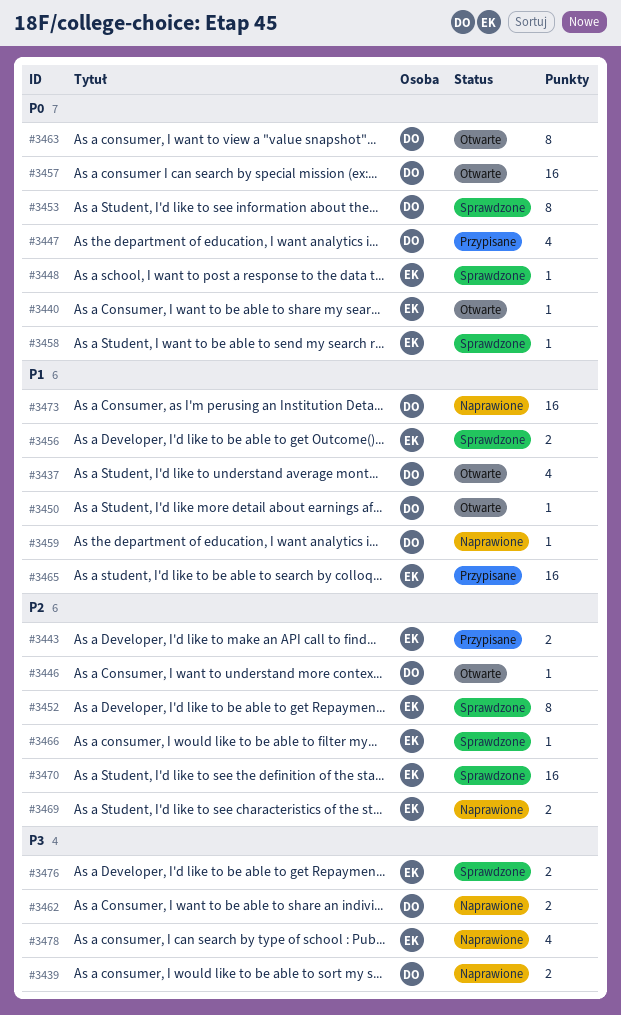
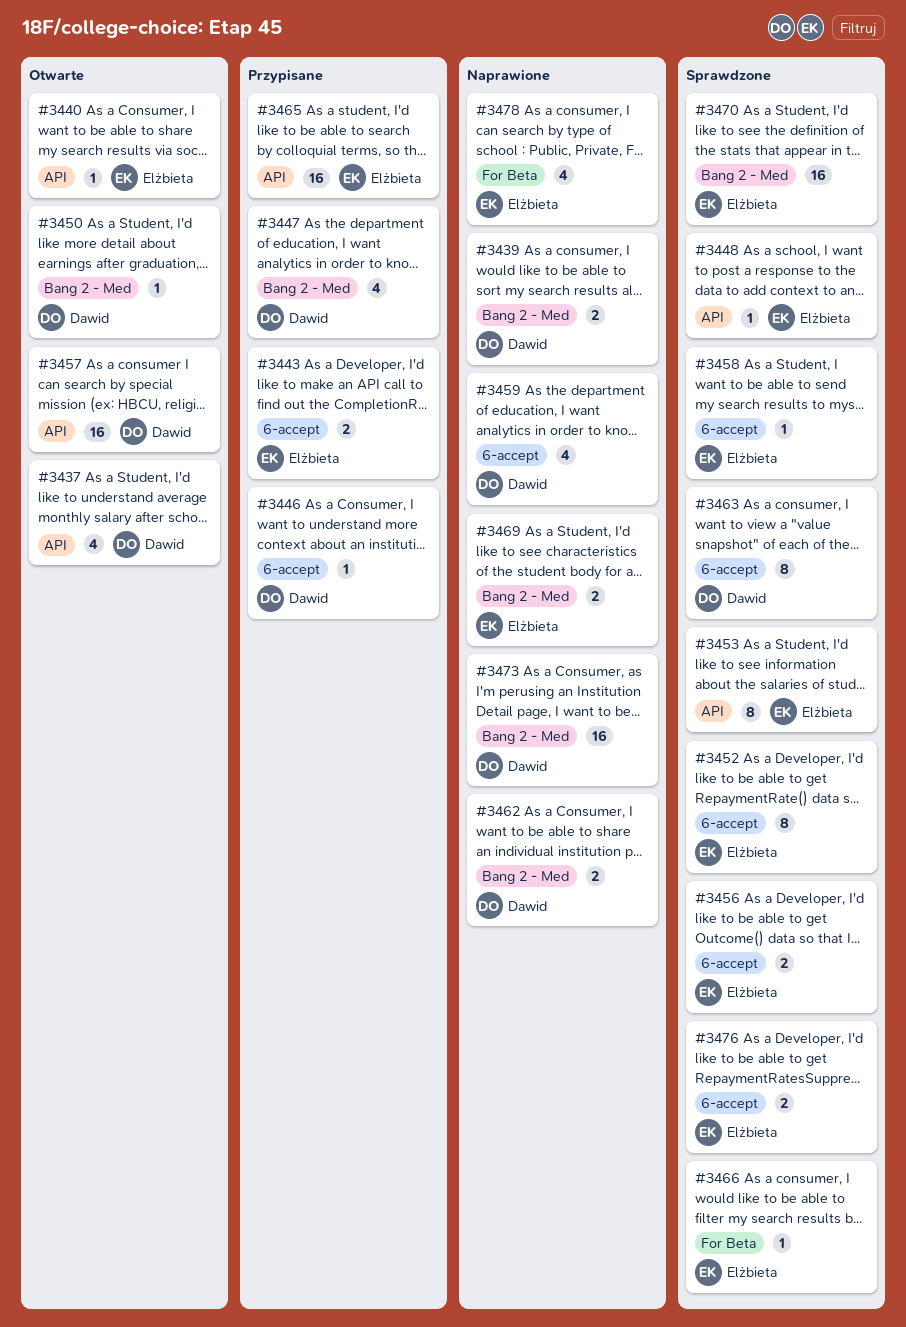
#3446, status: Otwarte -> Przypisane
#3453, owner: Dawid -> Elżbieta
#3459, estimate: 1 -> 4
#3463, status: Otwarte -> Sprawdzone

